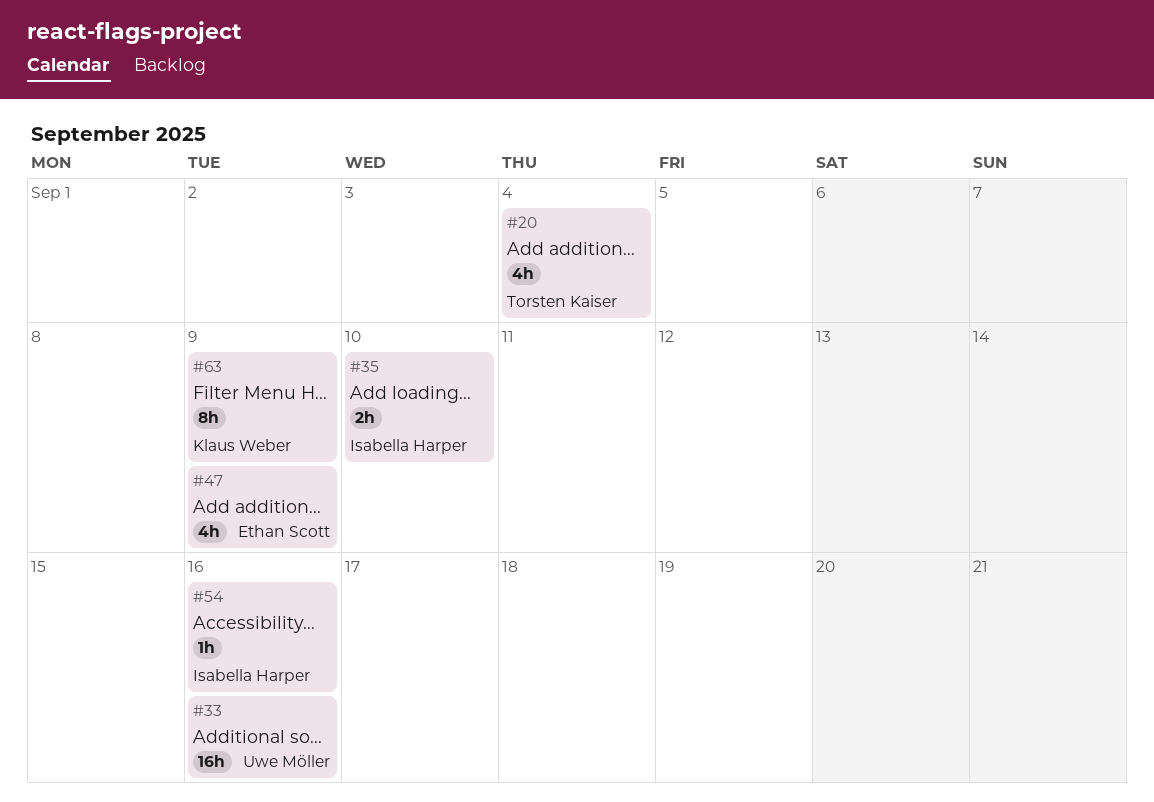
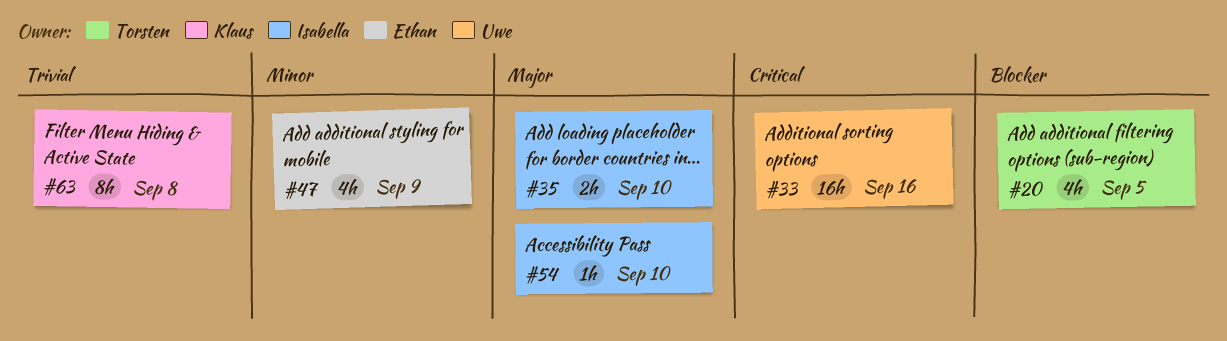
#20, due: Sep 4 -> Sep 5
#54, due: Sep 16 -> Sep 10
#63, due: Sep 9 -> Sep 8

